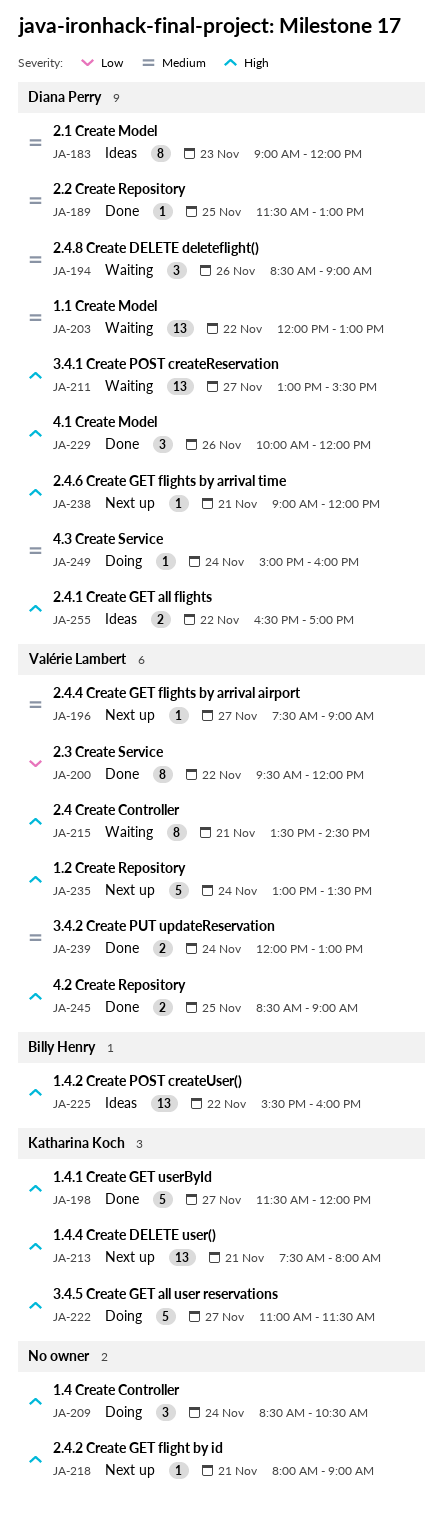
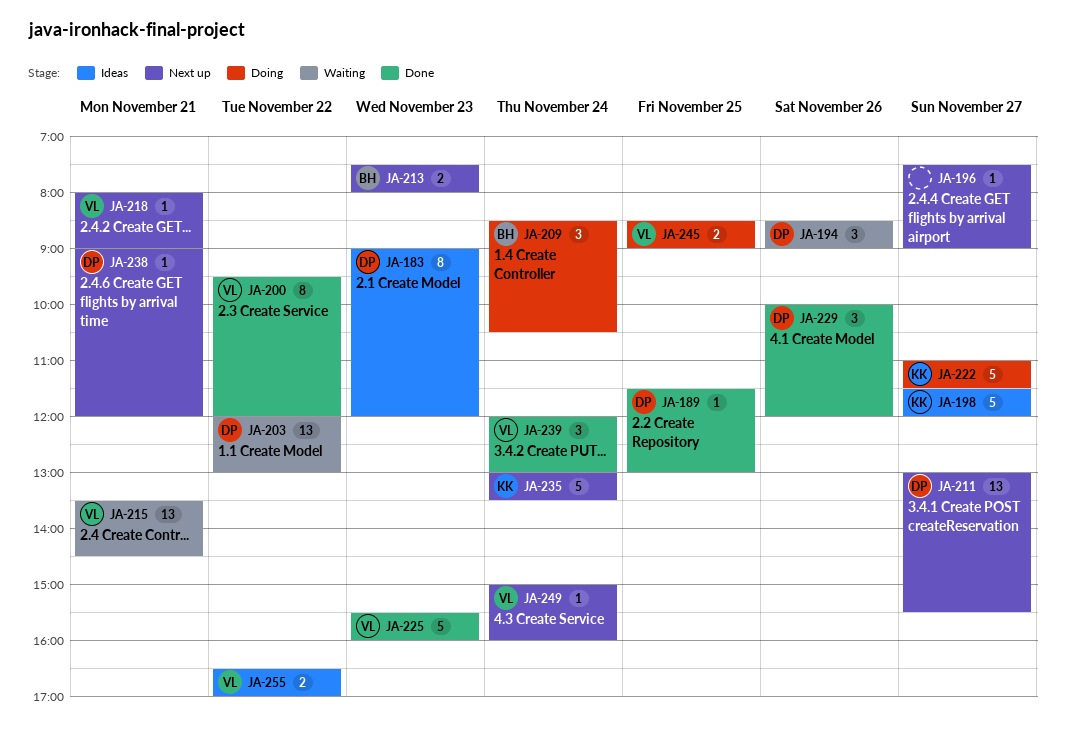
JA-196, owner: Valérie Lambert -> none
JA-198, status: Done -> Ideas
JA-209, owner: none -> Billy Henry
JA-211, status: Waiting -> Next up
JA-213, owner: Katharina Koch -> Billy Henry
JA-213, estimate: 13 -> 2
JA-213, day: Nov 21 -> Nov 23
JA-215, estimate: 8 -> 13
JA-218, owner: none -> Valérie Lambert
JA-225, status: Ideas -> Done
JA-225, owner: Billy Henry -> Valérie Lambert
JA-225, estimate: 13 -> 5
JA-225, day: Nov 22 -> Nov 23
JA-235, owner: Valérie Lambert -> Katharina Koch
JA-239, estimate: 2 -> 3
JA-245, status: Done -> Doing
JA-249, status: Doing -> Next up
JA-249, owner: Diana Perry -> Valérie Lambert
JA-255, owner: Diana Perry -> Valérie Lambert

